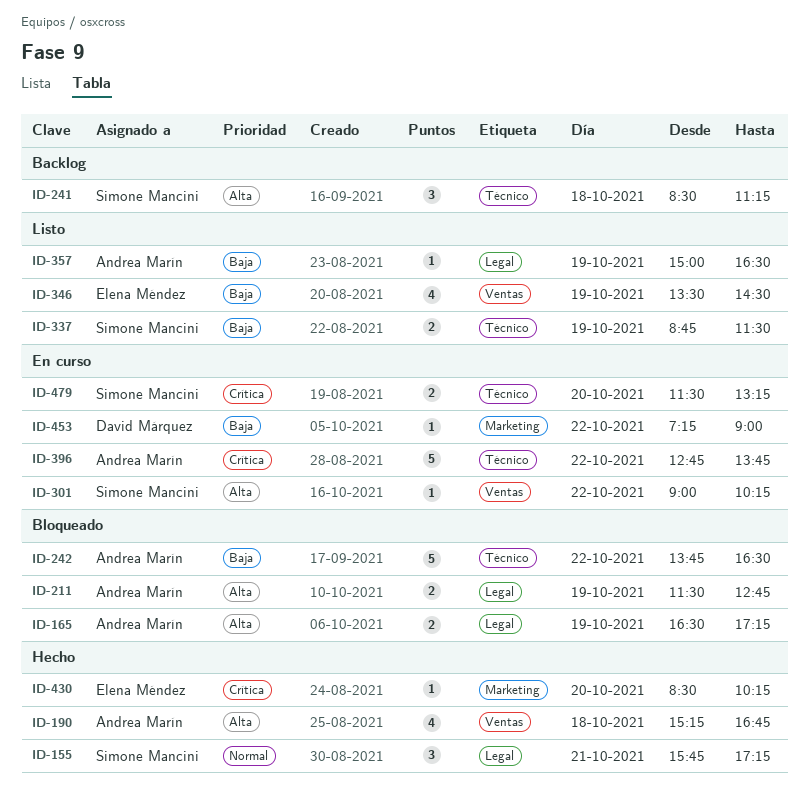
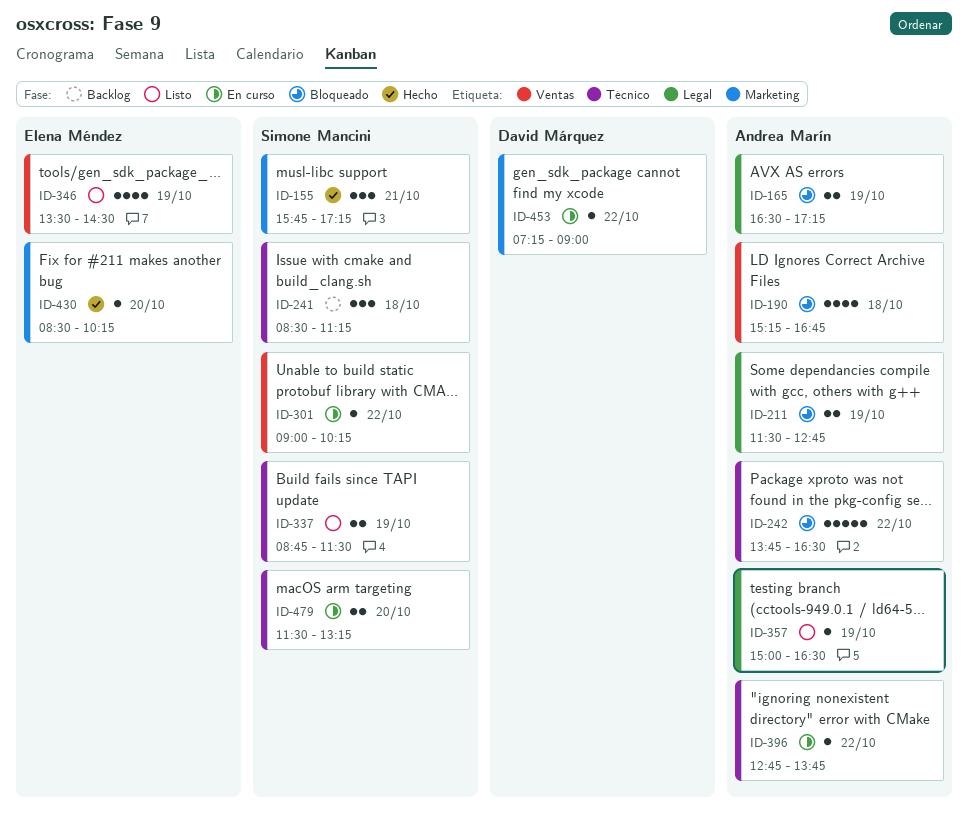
ID-155, label: Legal -> Marketing
ID-190, status: Hecho -> Bloqueado
ID-396, estimate: 5 -> 1

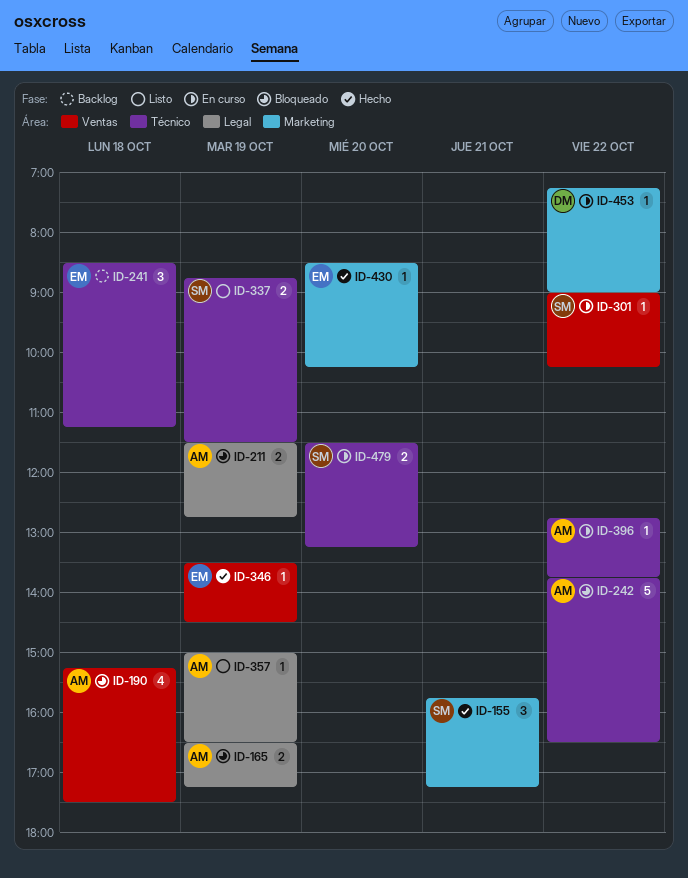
ID-190, ends: 16:45 -> 17:30
ID-241, owner: Simone Mancini -> Elena Méndez
ID-346, status: Listo -> Hecho
ID-346, estimate: 4 -> 1

